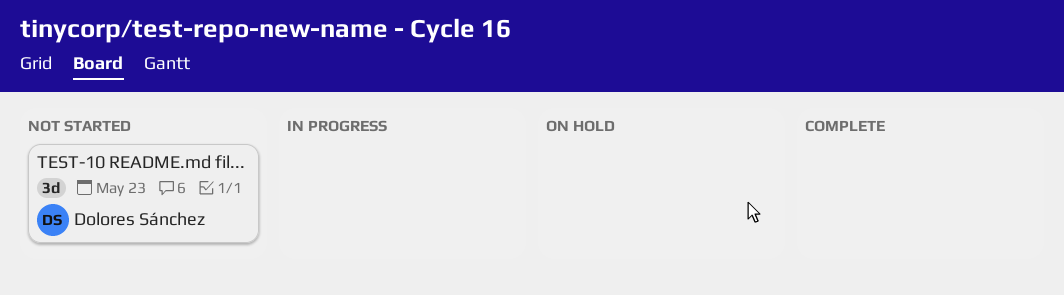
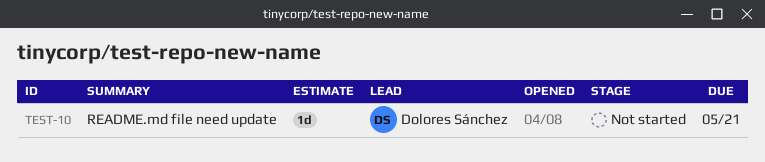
TEST-10, estimate: 3d -> 1d
TEST-10, due: May 23 -> May 21

